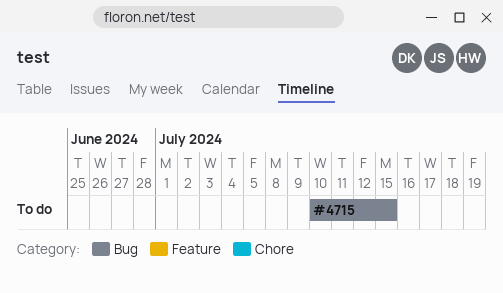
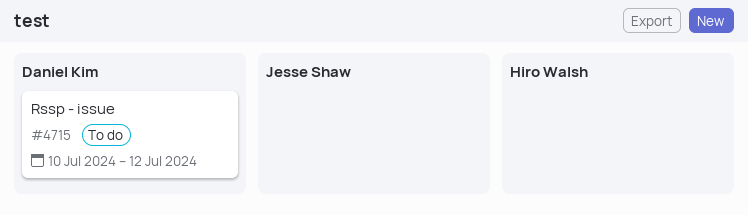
#4715, due: Jul 15 -> Jul 12

